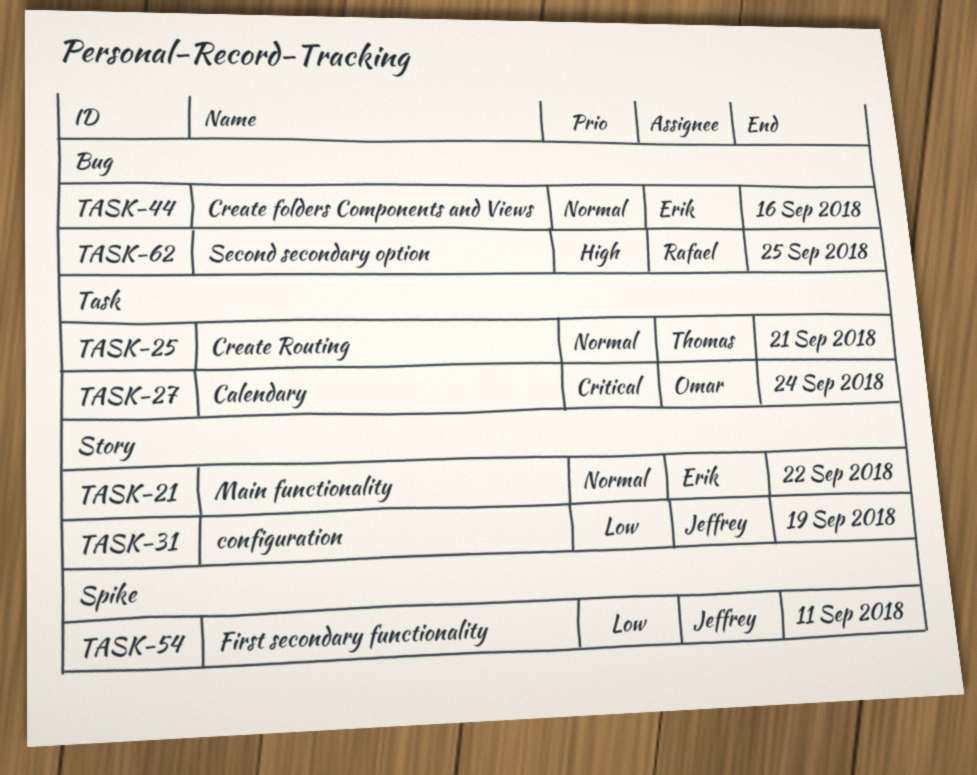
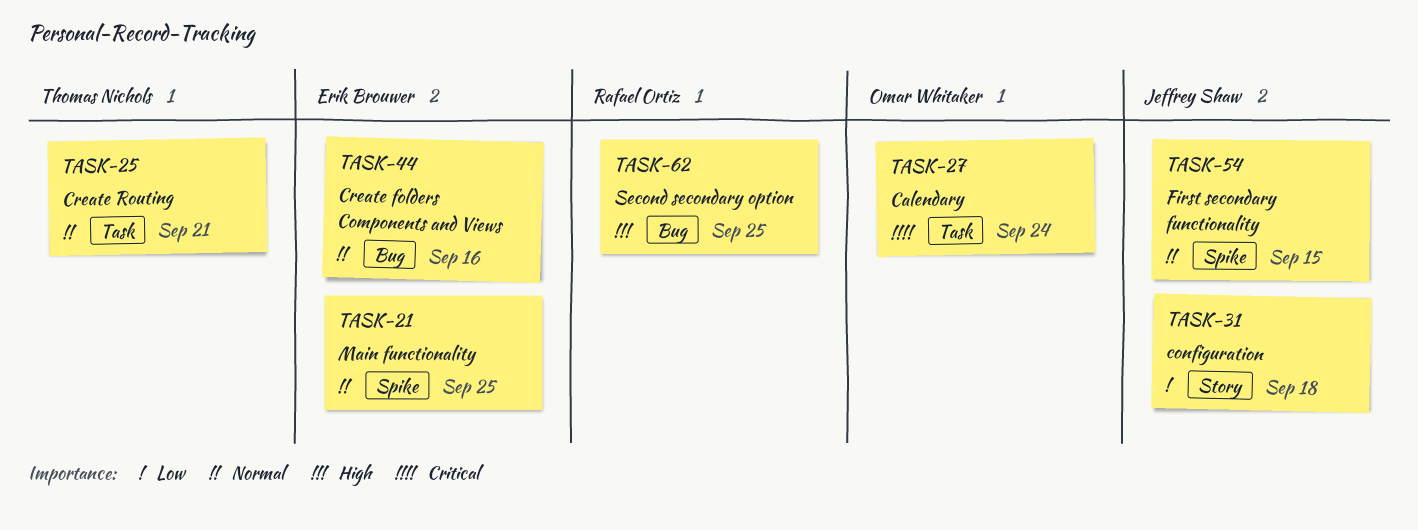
TASK-21, label: Story -> Spike
TASK-21, due: Sep 22 -> Sep 25
TASK-31, due: Sep 19 -> Sep 18
TASK-54, priority: Low -> Normal
TASK-54, due: Sep 11 -> Sep 15

